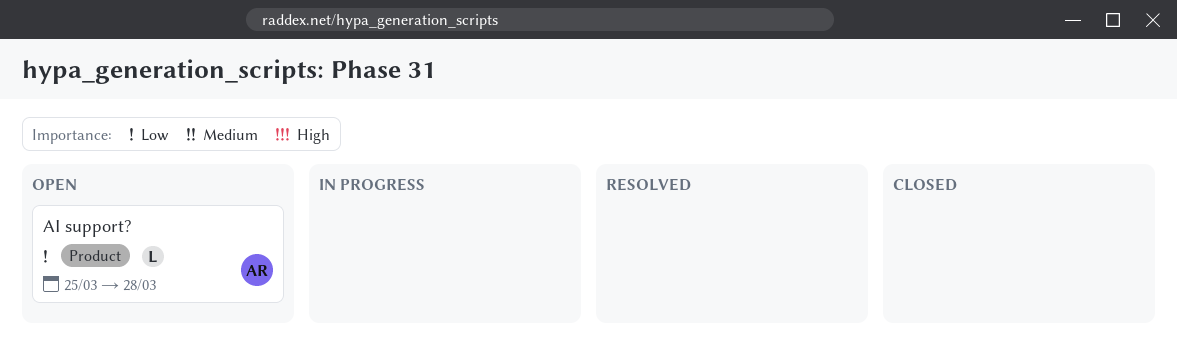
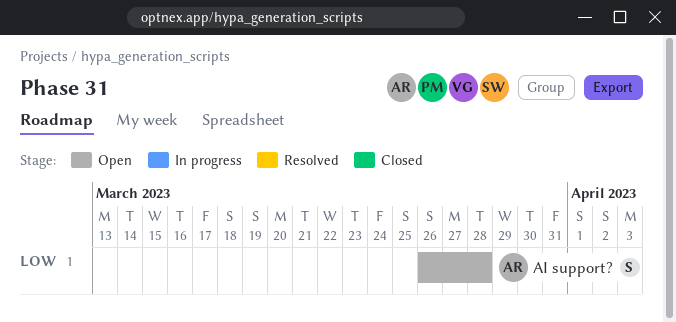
AI support?, estimate: L -> S
AI support?, start: Mar 25 -> Mar 26

